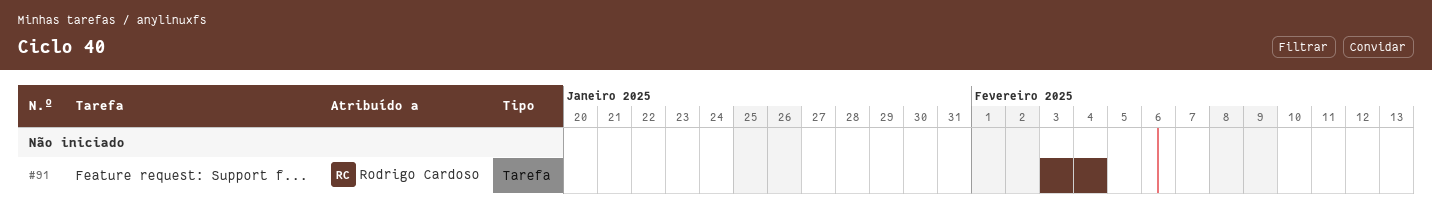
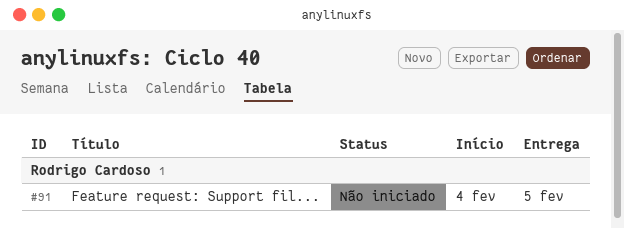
#91, start: Feb 3 -> Feb 4
#91, due: Feb 4 -> Feb 5

